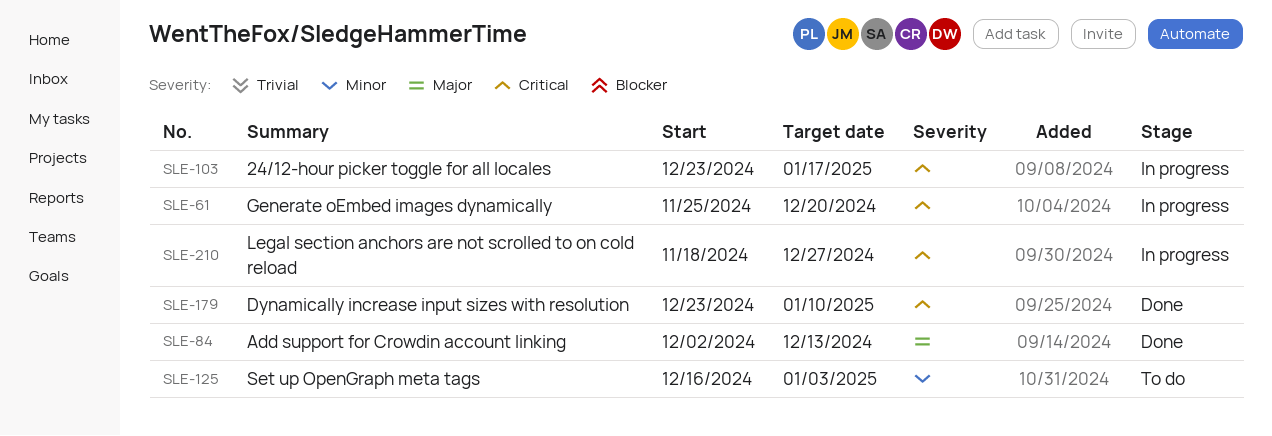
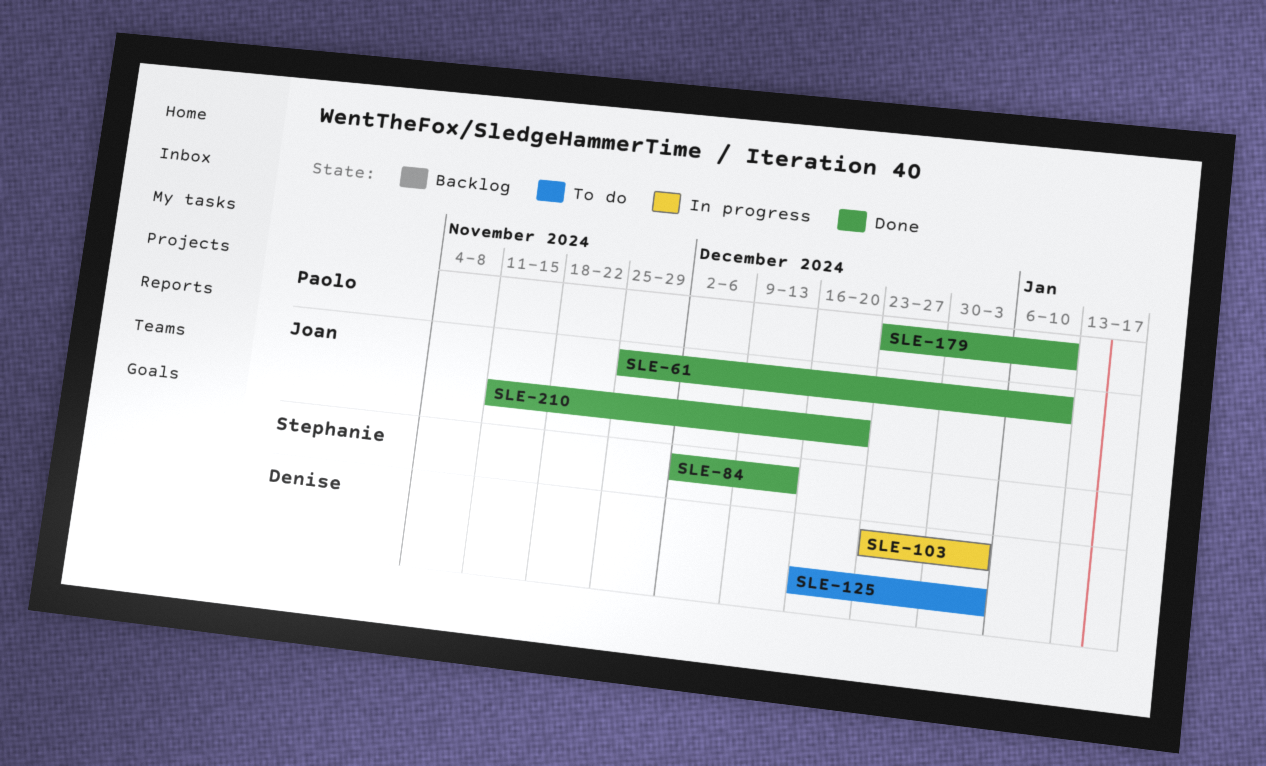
SLE-61, status: In progress -> Done
SLE-61, due: Dec 20 -> Jan 10
SLE-103, due: Jan 17 -> Jan 3
SLE-210, status: In progress -> Done
SLE-210, start: Nov 18 -> Nov 11
SLE-210, due: Dec 27 -> Dec 20

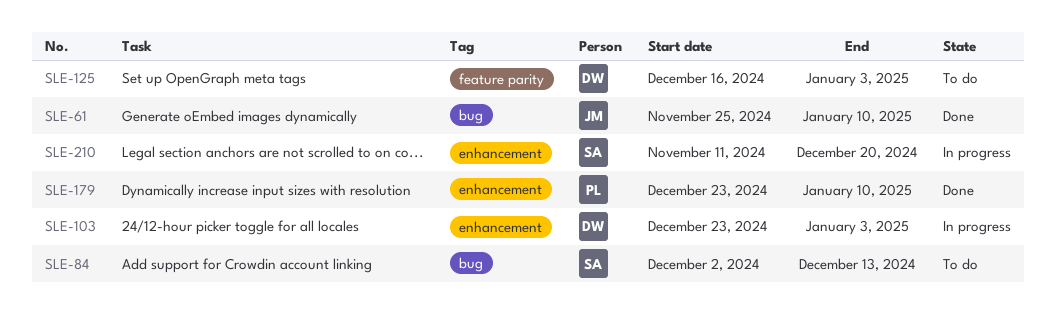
SLE-84, status: Done -> To do
SLE-210, status: Done -> In progress
SLE-210, owner: Joan -> Stephanie

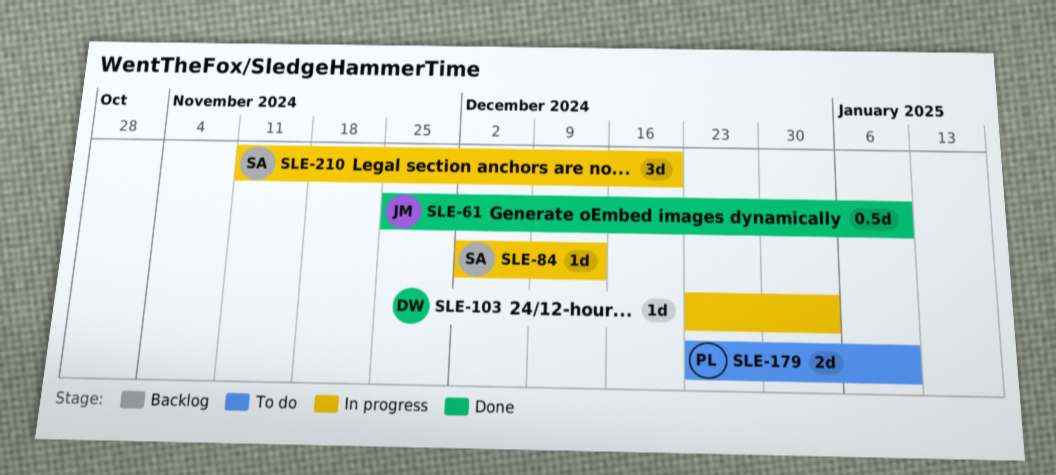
SLE-84, status: To do -> In progress
SLE-125: present -> none
SLE-179, status: Done -> To do

